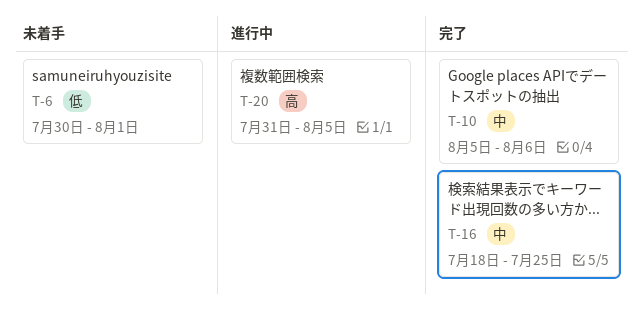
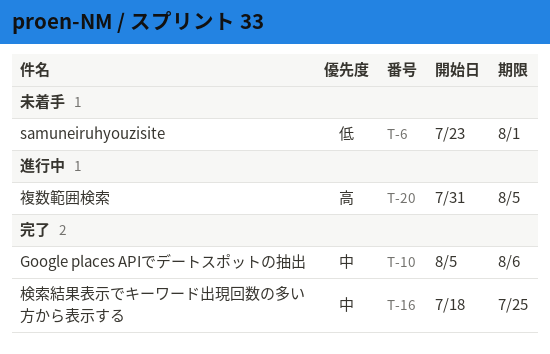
T-6, start: Jul 30 -> Jul 23

